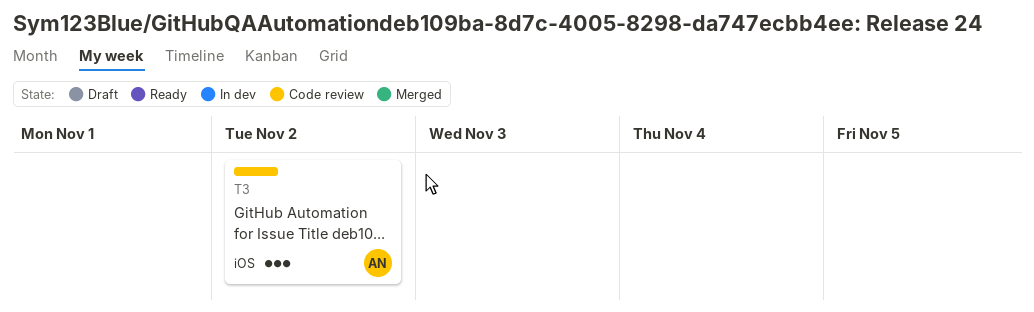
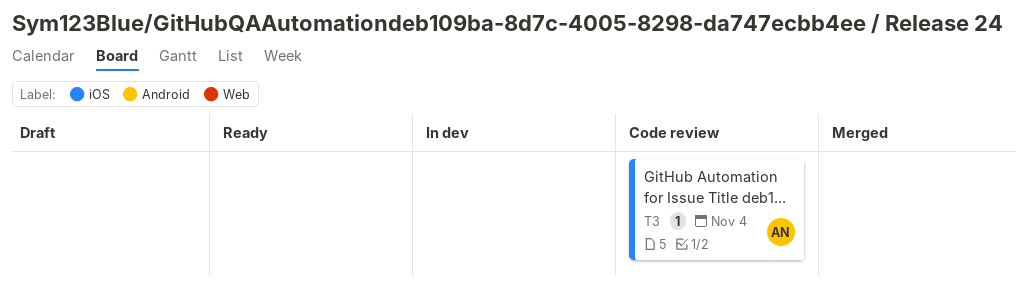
T3, estimate: 3 -> 1
T3, due: Nov 2 -> Nov 4

